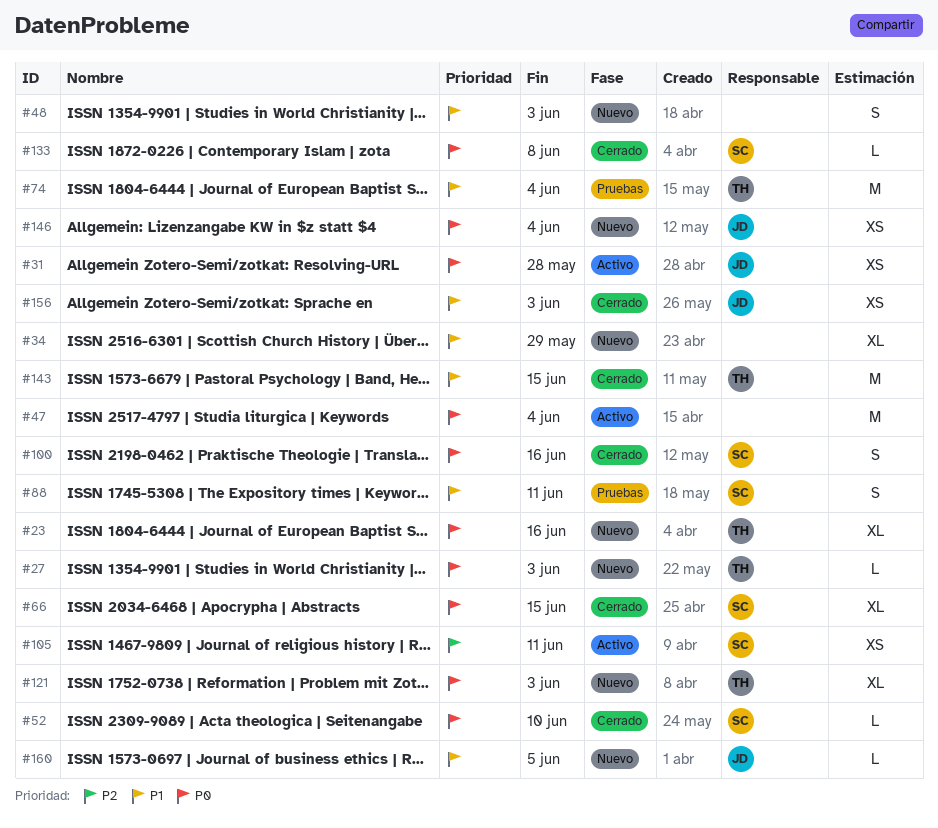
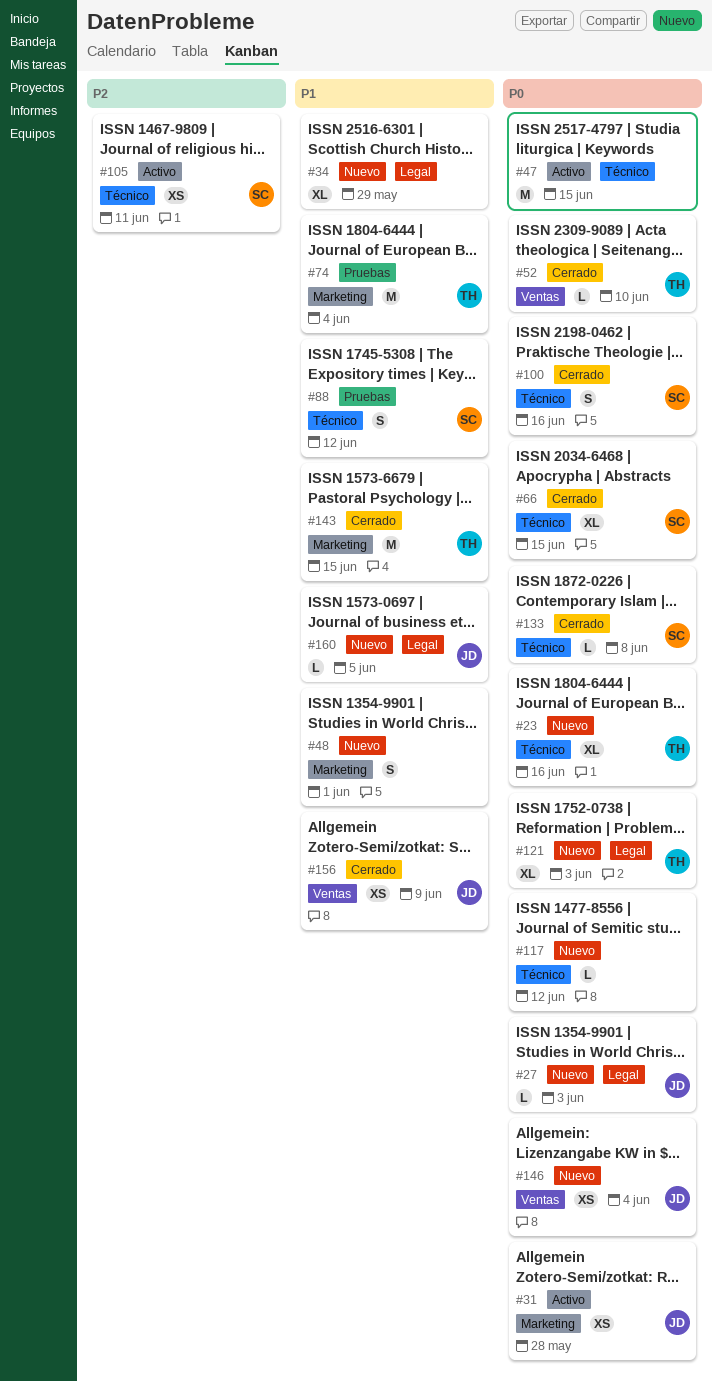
#27, owner: TH -> JD
#47, due: Jun 4 -> Jun 15
#48, due: Jun 3 -> Jun 1
#52, owner: SC -> TH
#88, due: Jun 11 -> Jun 12
#117: none -> present
#156, due: Jun 3 -> Jun 9

